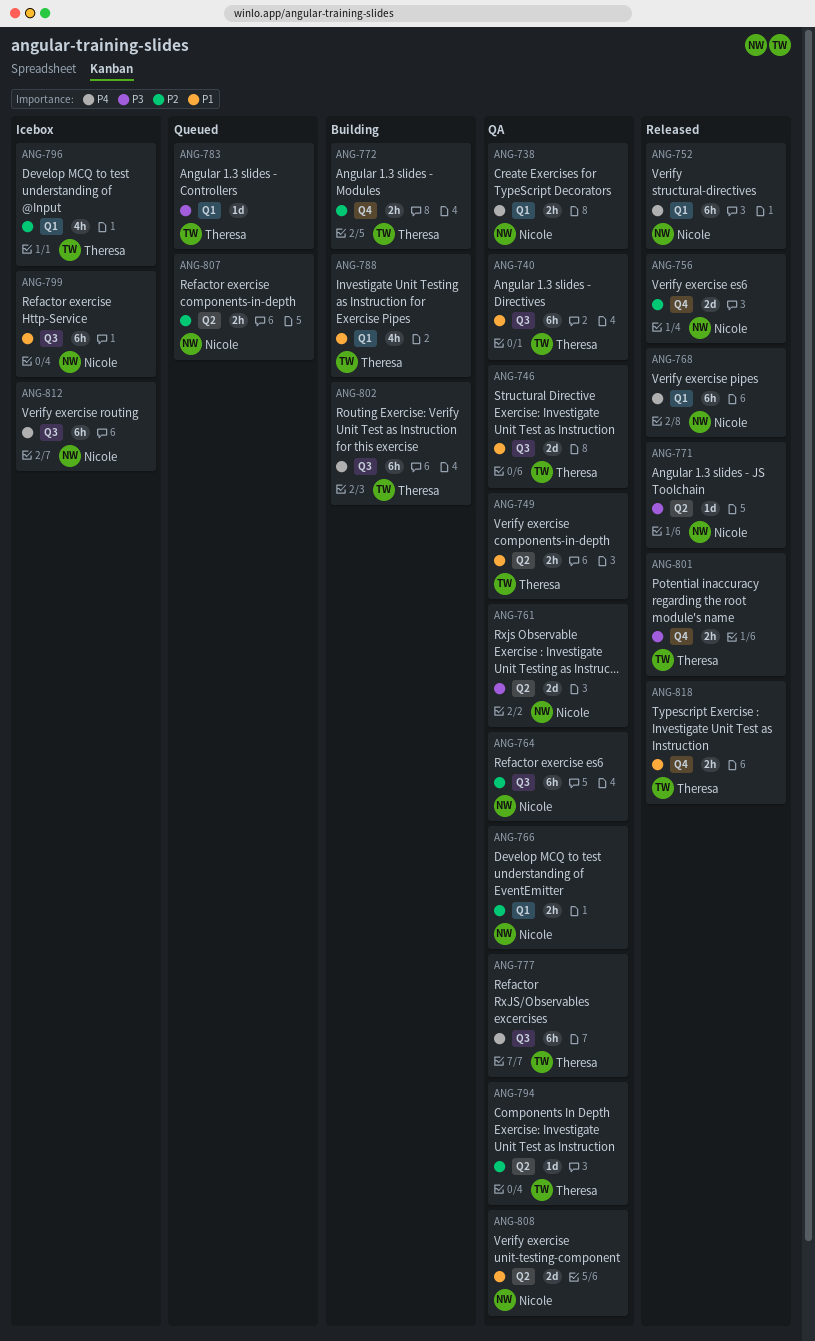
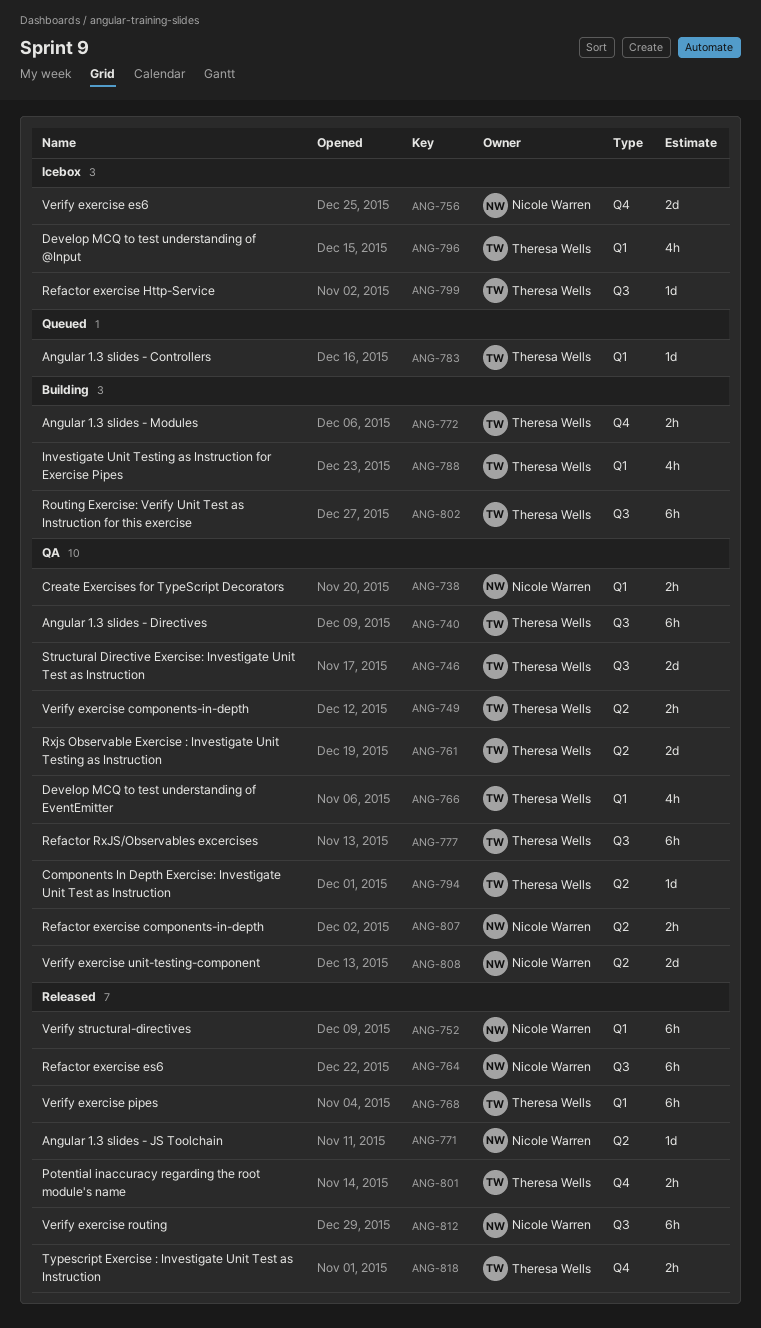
ANG-756, status: Released -> Icebox
ANG-761, owner: Nicole Warren -> Theresa Wells
ANG-764, status: QA -> Released
ANG-766, owner: Nicole Warren -> Theresa Wells
ANG-766, estimate: 2h -> 4h
ANG-768, owner: Nicole Warren -> Theresa Wells
ANG-799, owner: Nicole Warren -> Theresa Wells
ANG-799, estimate: 6h -> 1d
ANG-807, status: Queued -> QA
ANG-812, status: Icebox -> Released

